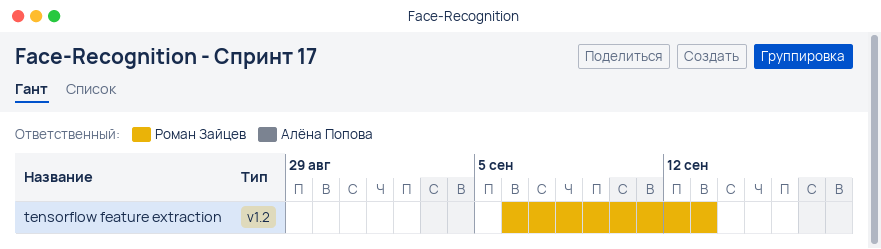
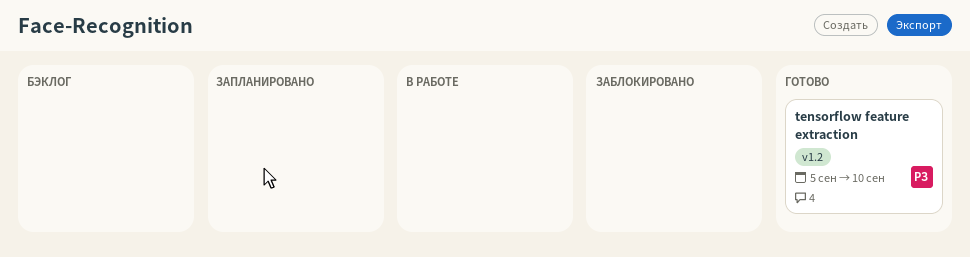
tensorflow feature extraction, start: Sep 6 -> Sep 5
tensorflow feature extraction, due: Sep 13 -> Sep 10

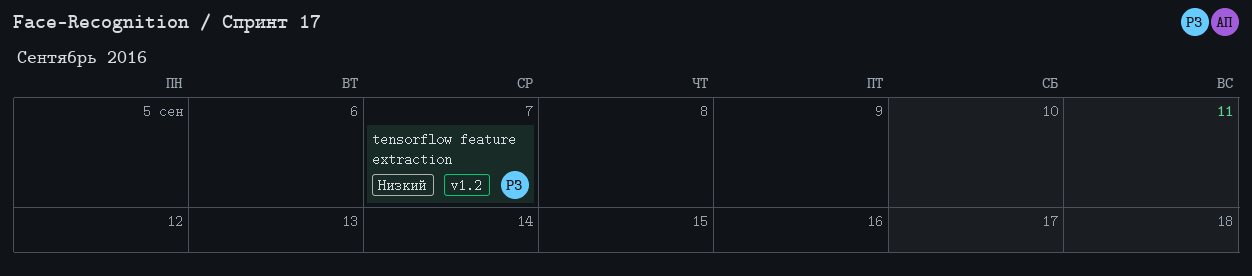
tensorflow feature extraction, due: Sep 10 -> Sep 7

